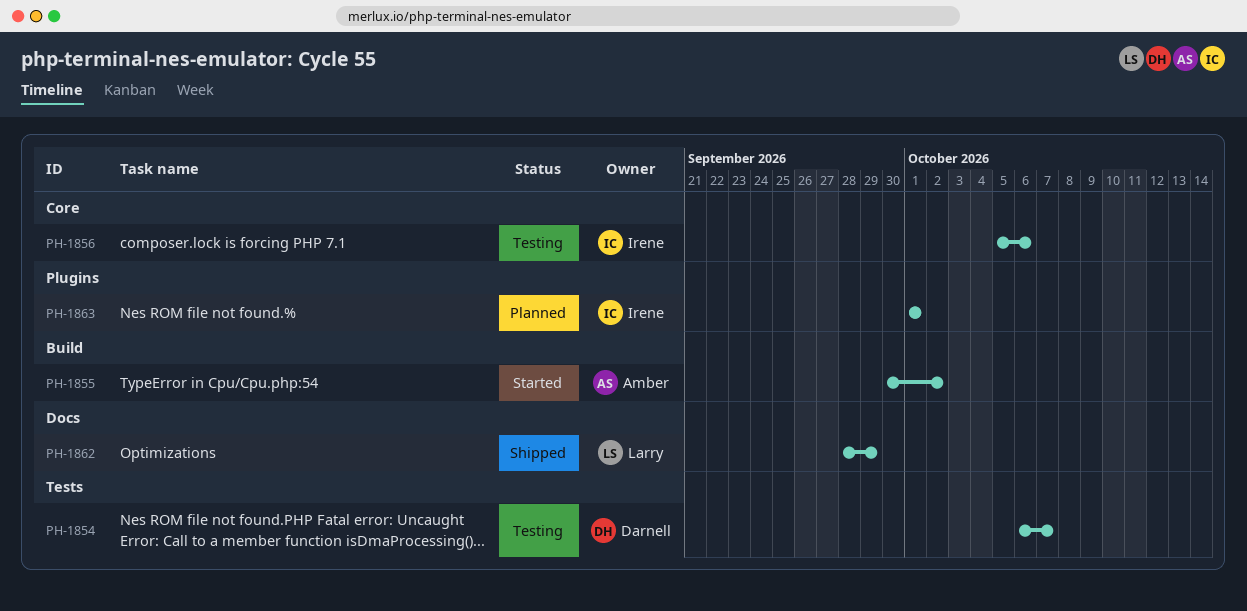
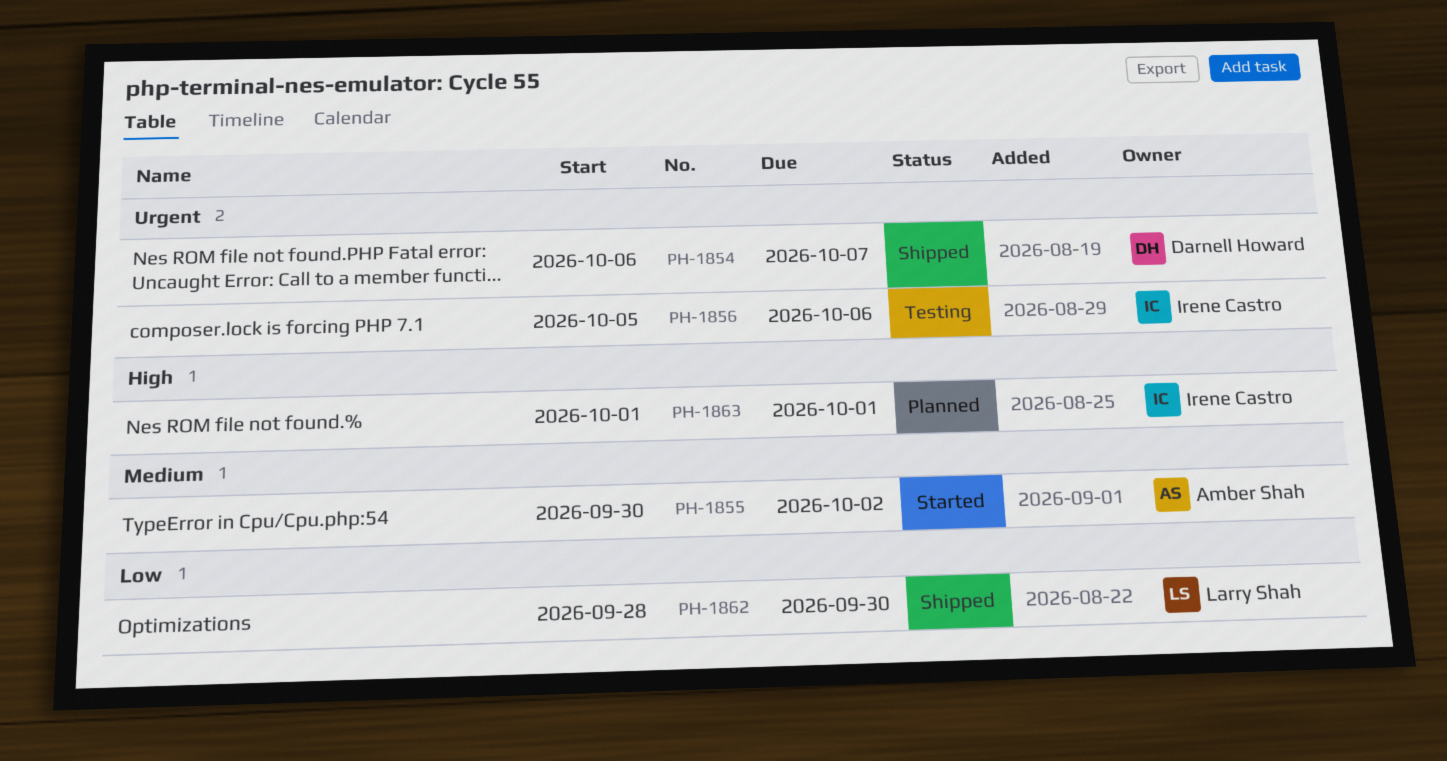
PH-1854, status: Testing -> Shipped
PH-1862, due: Sep 29 -> Sep 30

